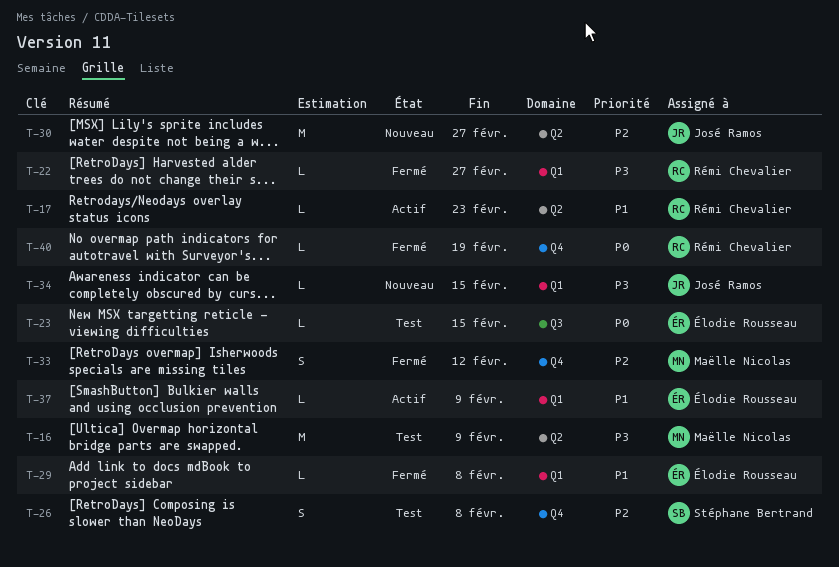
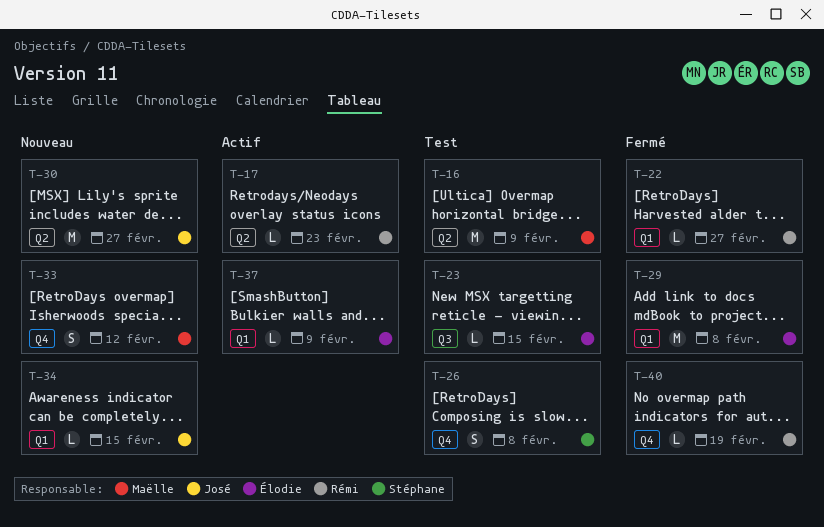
T-29, estimate: L -> M
T-33, status: Fermé -> Nouveau

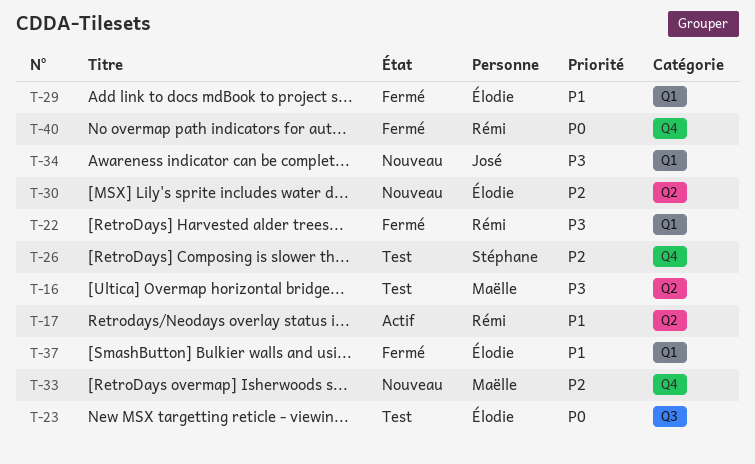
T-30, owner: José -> Élodie
T-37, status: Actif -> Fermé

